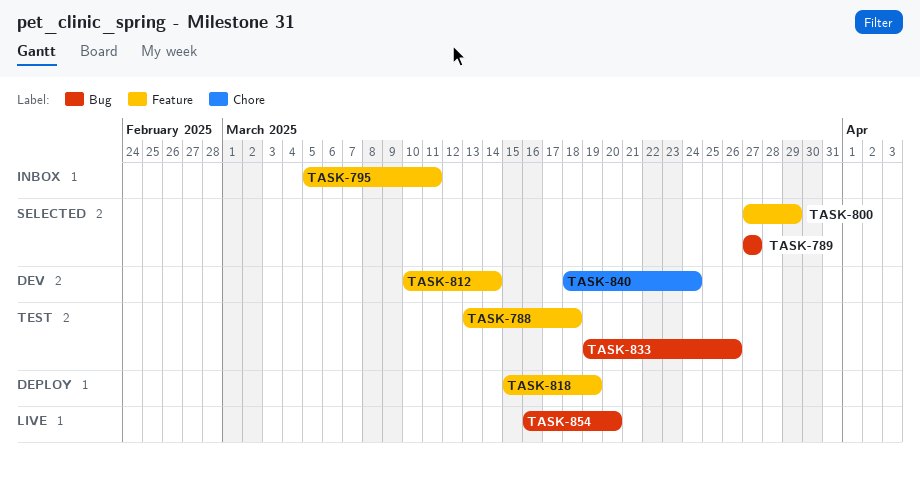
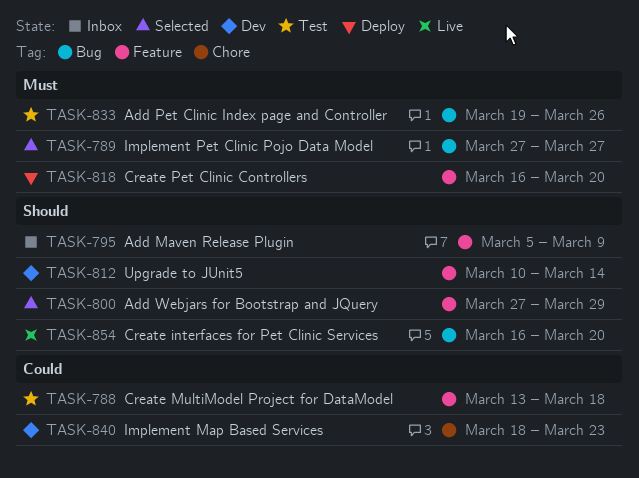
TASK-795, due: Mar 11 -> Mar 9
TASK-818, start: Mar 15 -> Mar 16
TASK-818, due: Mar 19 -> Mar 20
TASK-840, due: Mar 24 -> Mar 23

